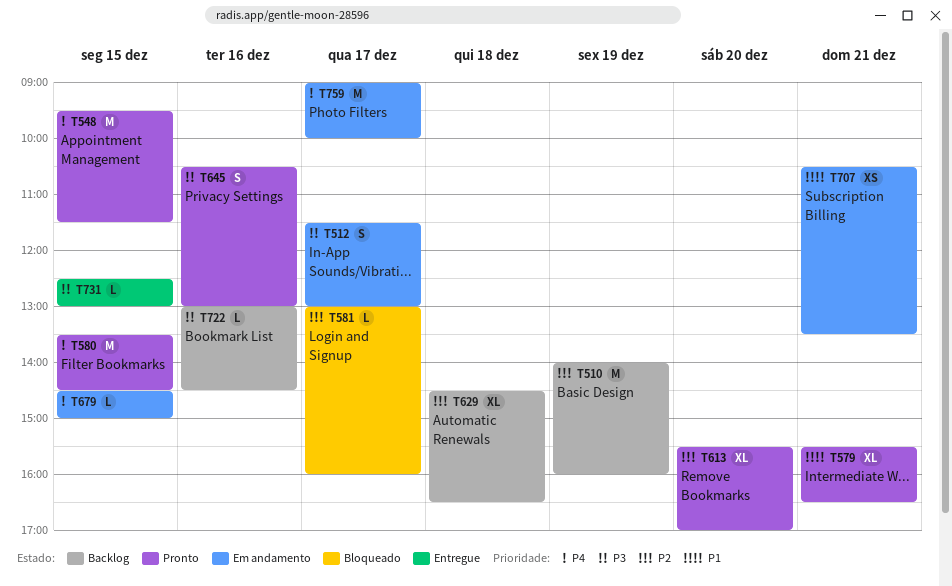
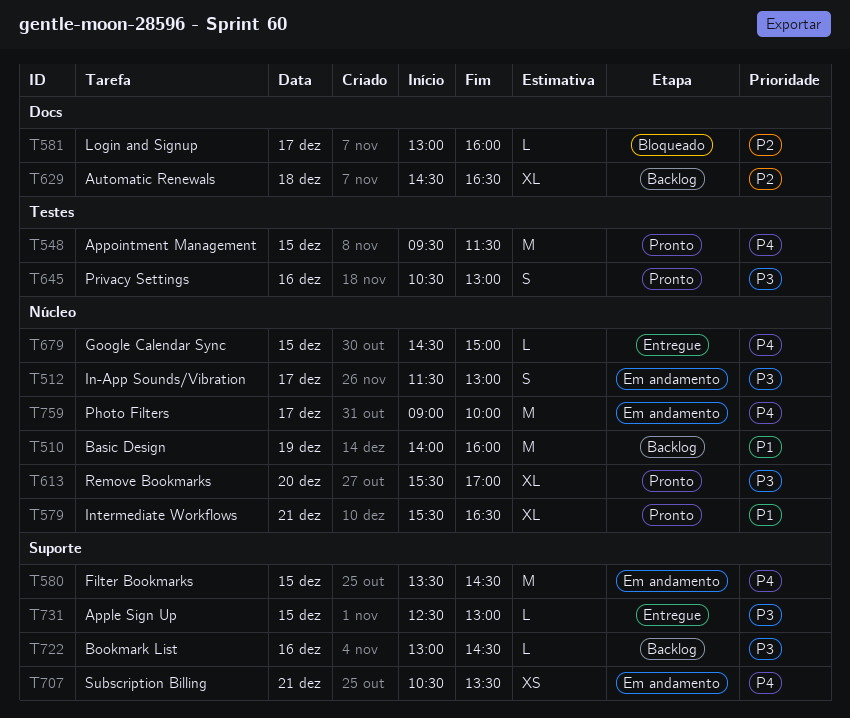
T510, priority: P2 -> P1
T580, status: Pronto -> Em andamento
T613, priority: P2 -> P3
T679, status: Em andamento -> Entregue
T707, priority: P1 -> P4

